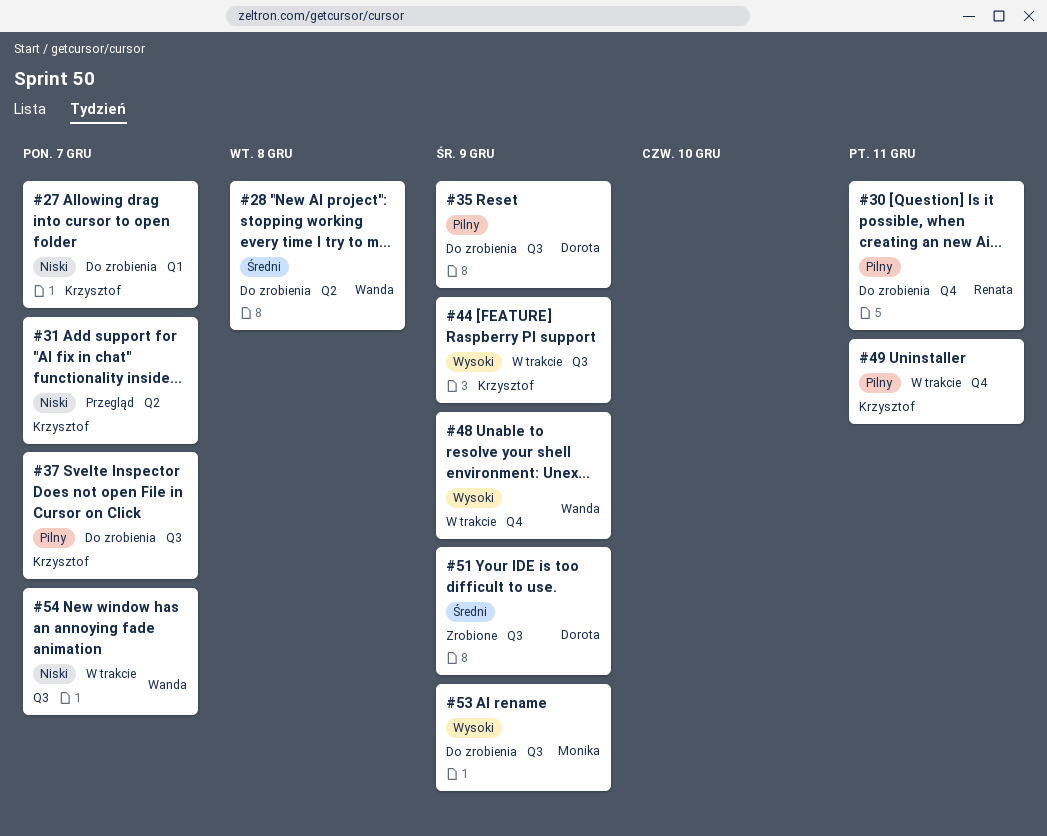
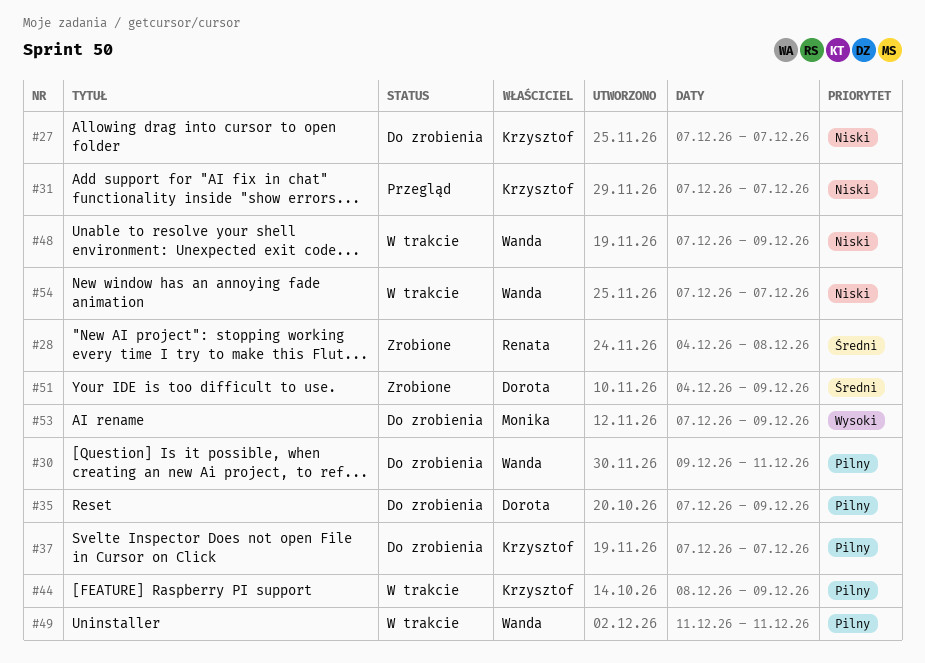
#28, status: Do zrobienia -> Zrobione
#28, owner: Wanda -> Renata
#30, owner: Renata -> Wanda
#44, priority: Wysoki -> Pilny
#48, priority: Wysoki -> Niski
#49, owner: Krzysztof -> Wanda

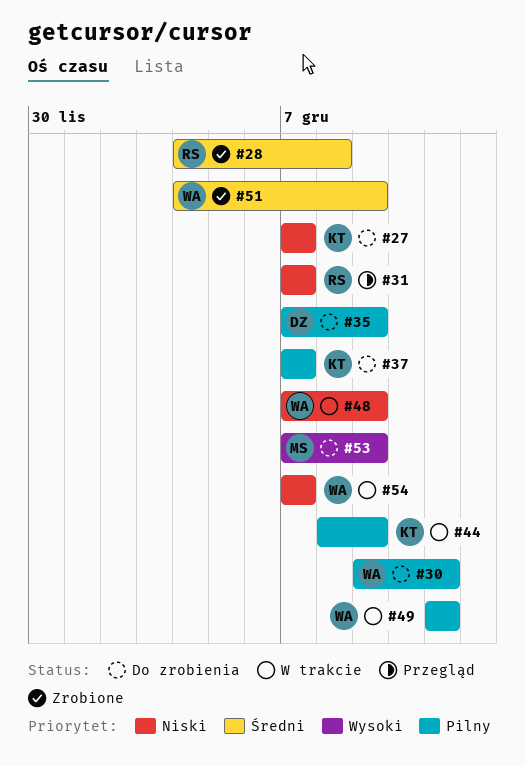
#31, owner: Krzysztof -> Renata
#51, owner: Dorota -> Wanda

